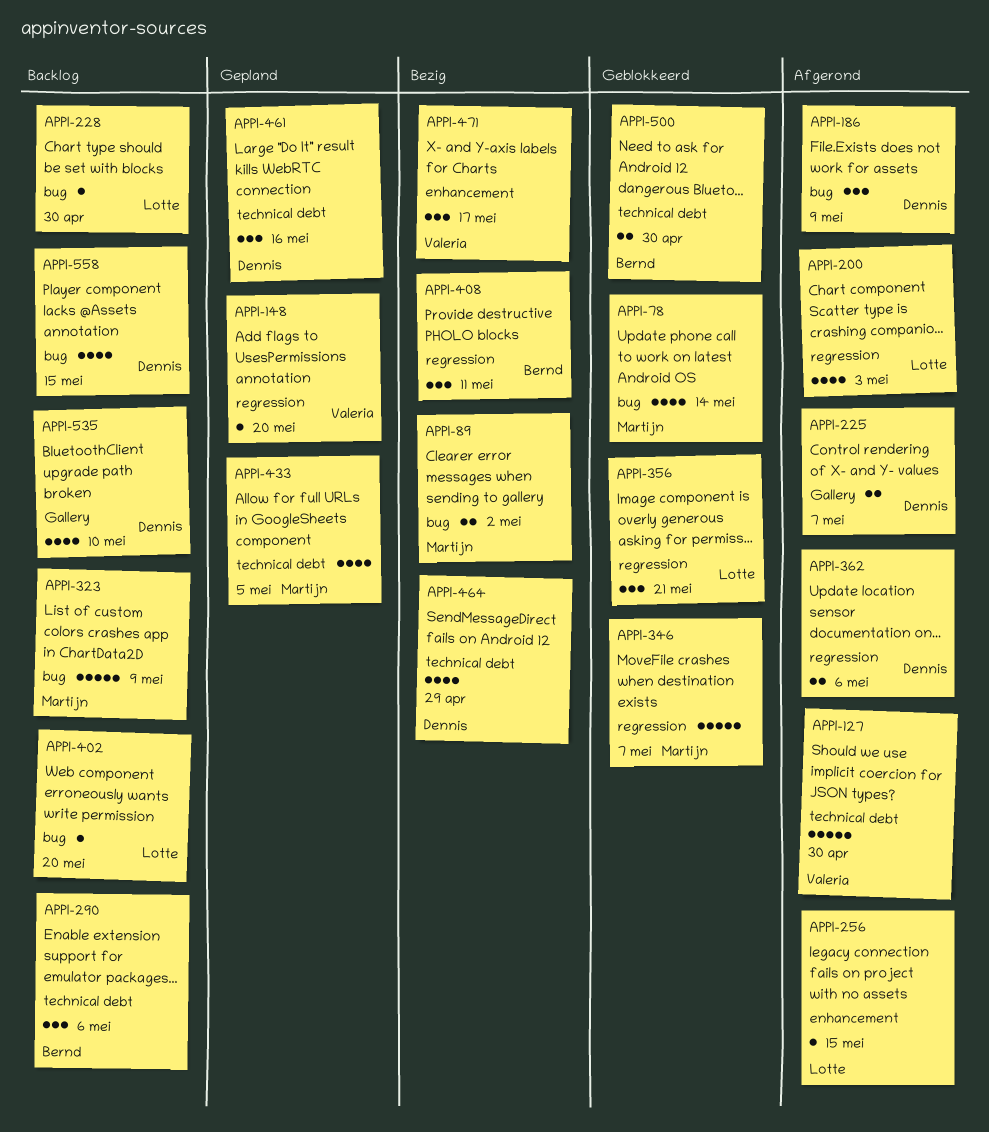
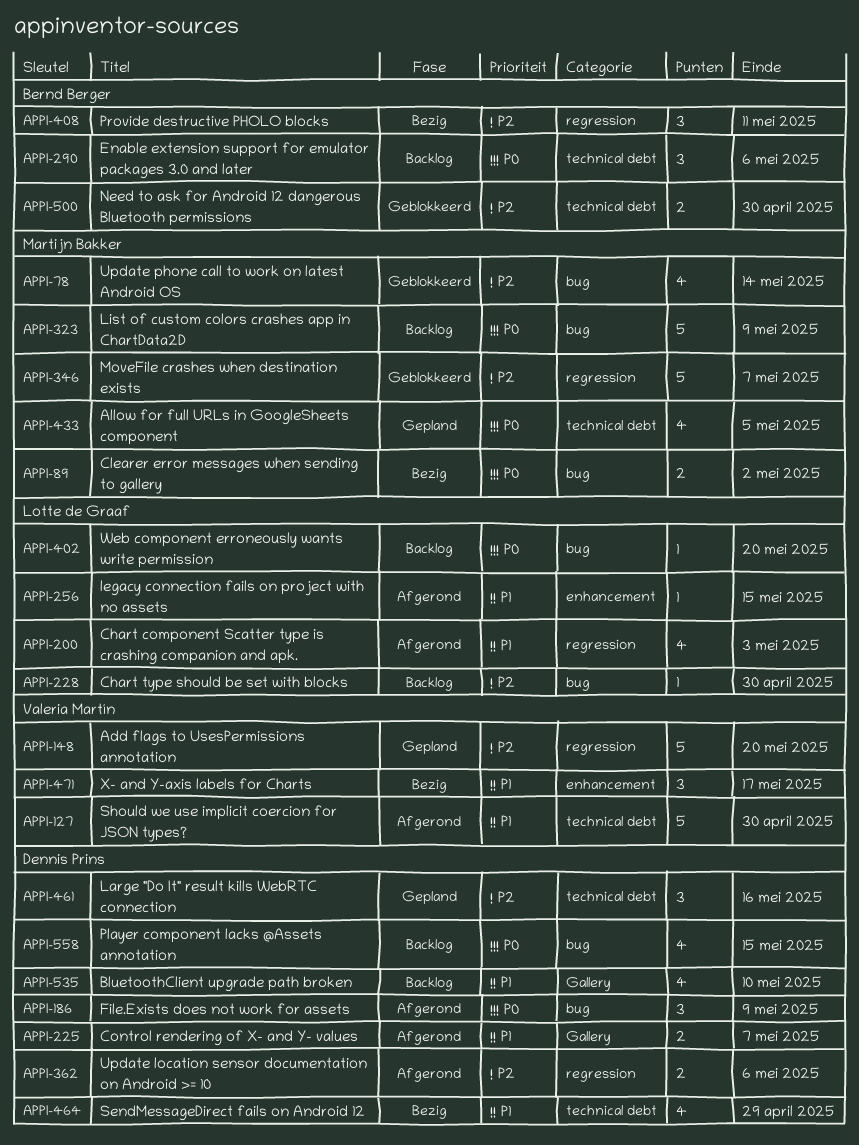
APPI-148, estimate: 1 -> 5
APPI-356: present -> none

